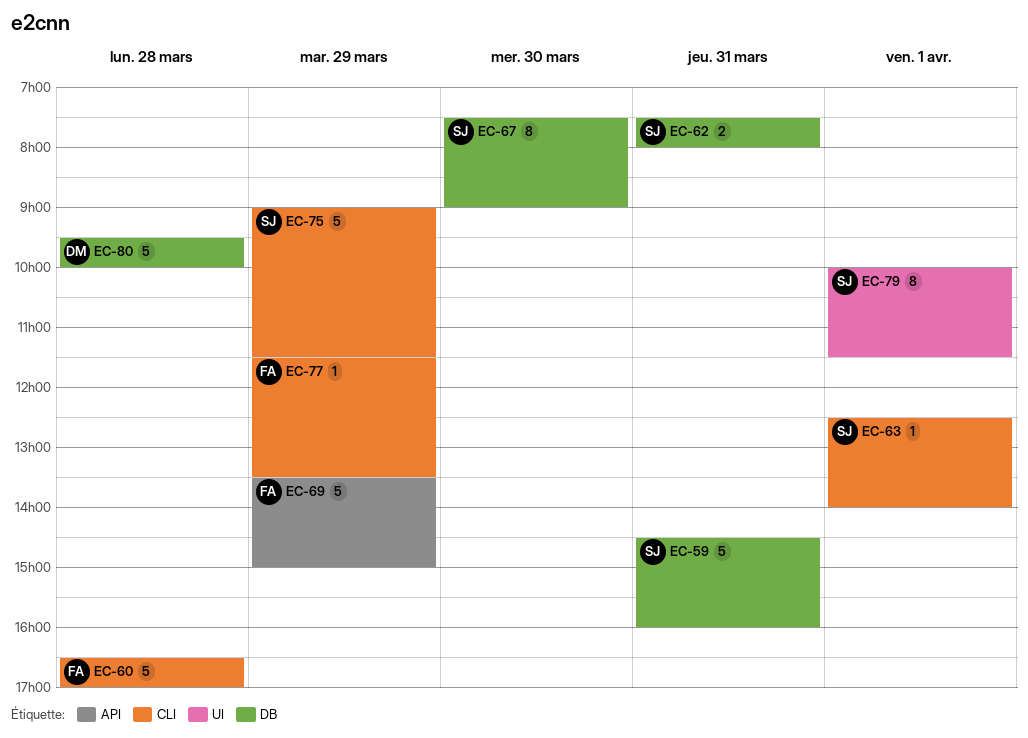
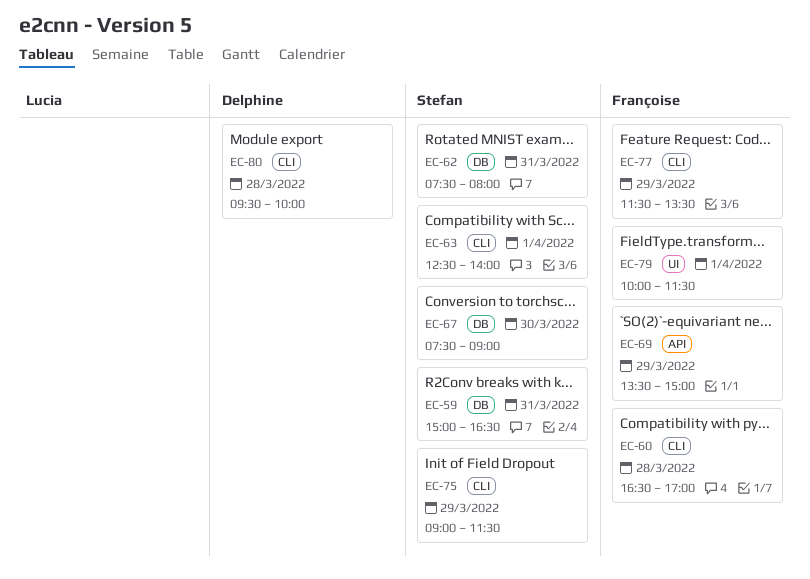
EC-59, begins: 14:30 -> 15:00
EC-59, ends: 16:00 -> 16:30
EC-79, owner: Stefan -> Françoise
EC-80, label: DB -> CLI

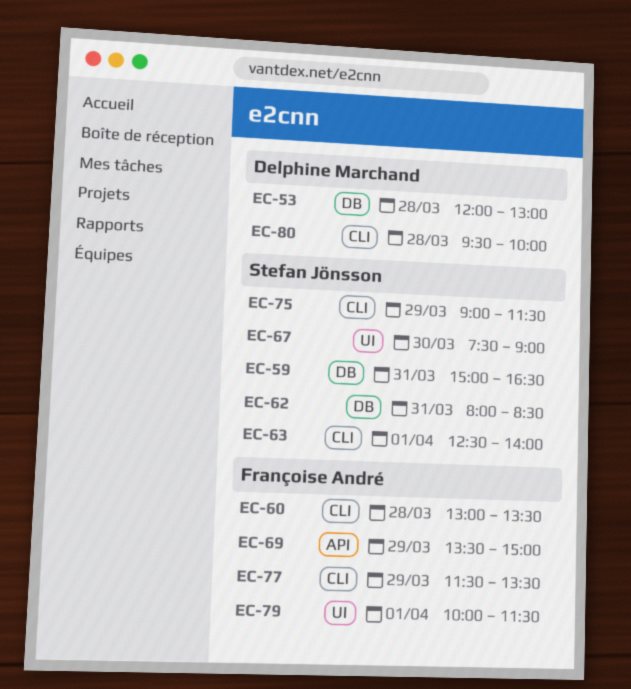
EC-53: none -> present
EC-60, begins: 16:30 -> 13:00
EC-60, ends: 17:00 -> 13:30
EC-62, begins: 07:30 -> 08:00
EC-62, ends: 08:00 -> 08:30
EC-67, label: DB -> UI

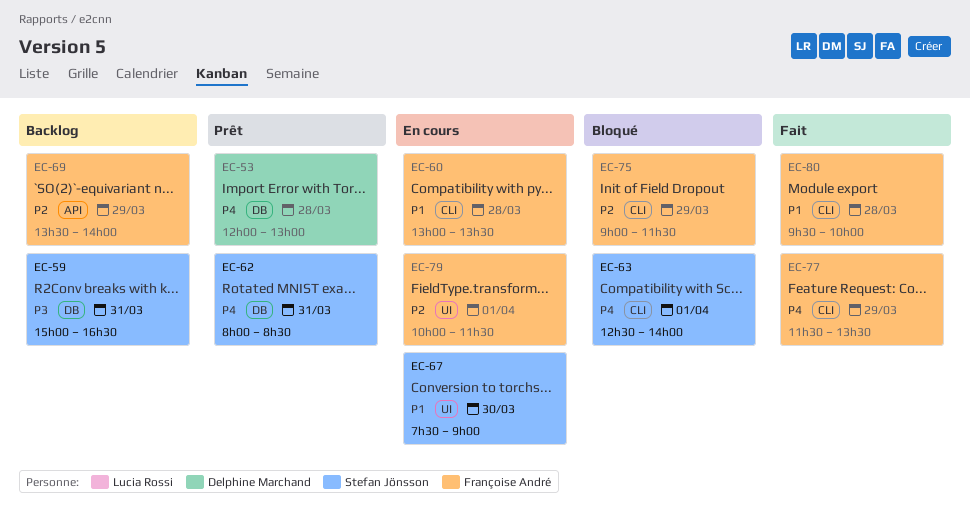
EC-69, ends: 15:00 -> 14:00
EC-75, owner: Stefan Jönsson -> Françoise André
EC-80, owner: Delphine Marchand -> Françoise André

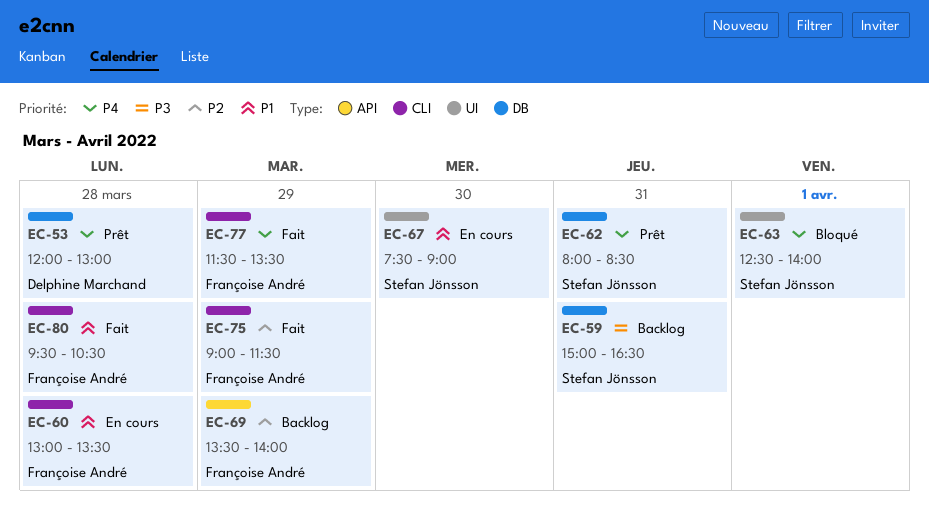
EC-63, label: CLI -> UI
EC-75, status: Bloqué -> Fait
EC-79: present -> none
EC-80, ends: 10:00 -> 10:30

